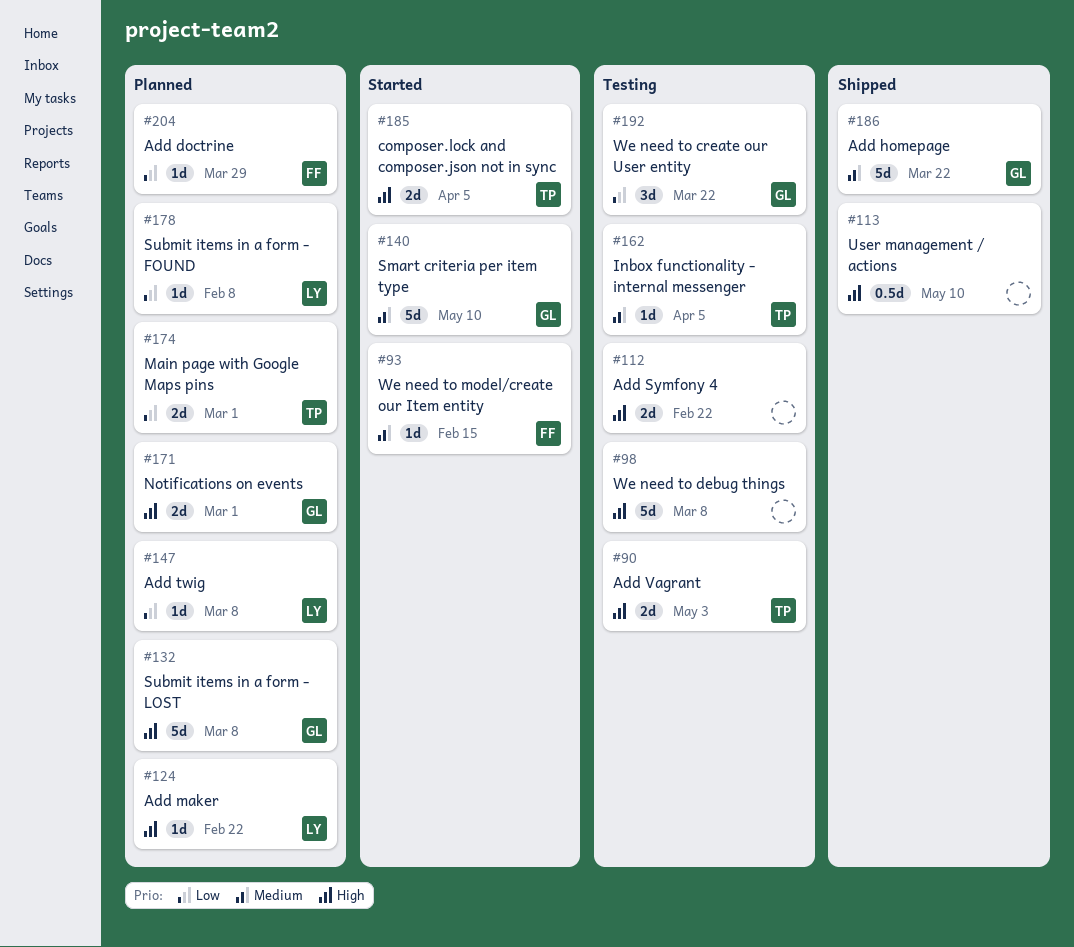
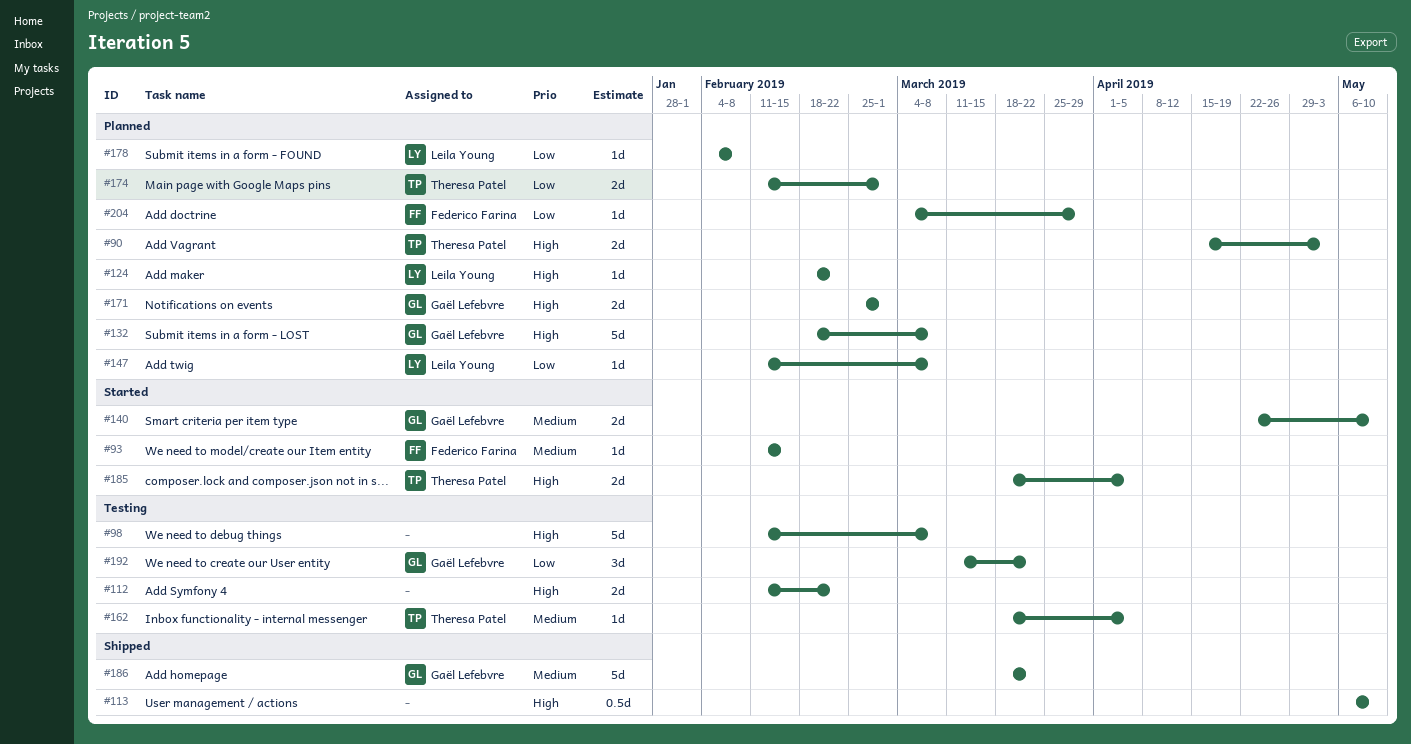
#90, status: Testing -> Planned
#140, estimate: 5d -> 2d

